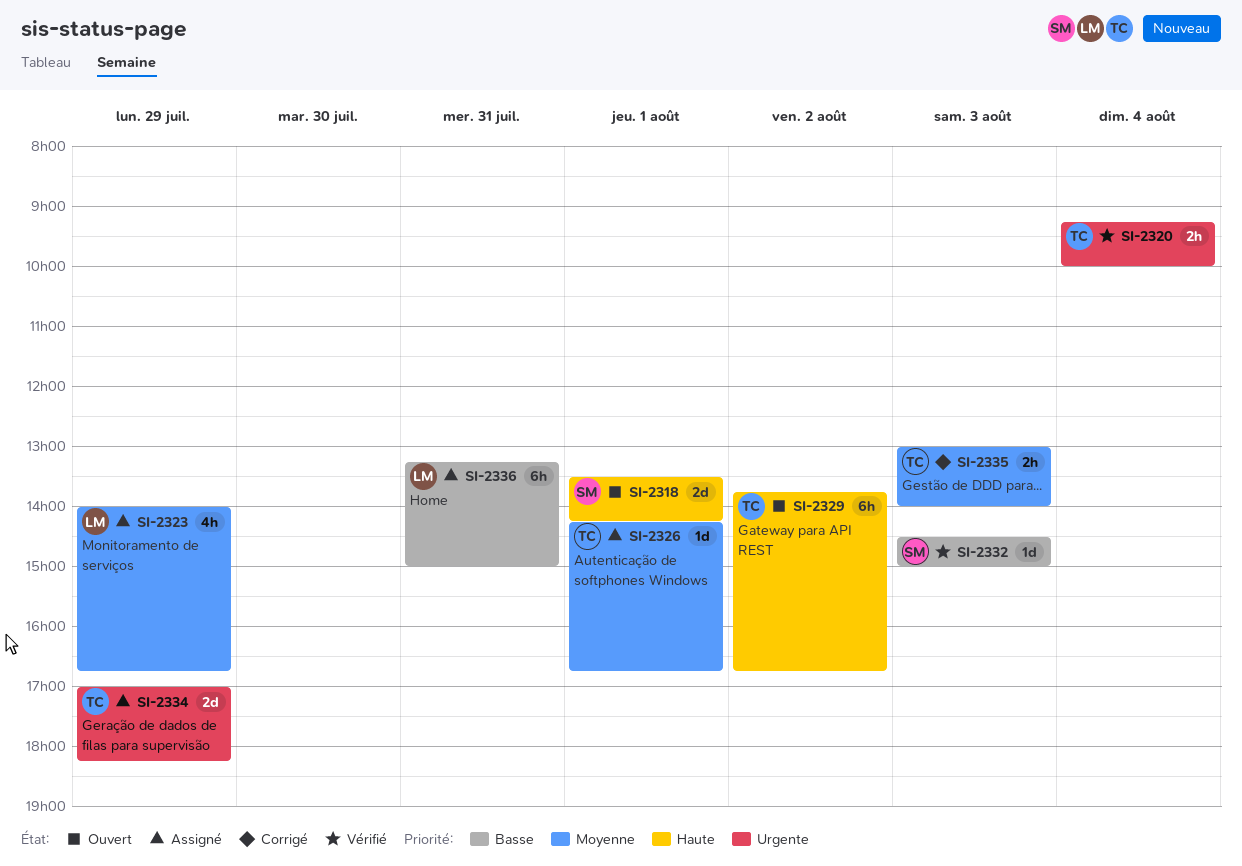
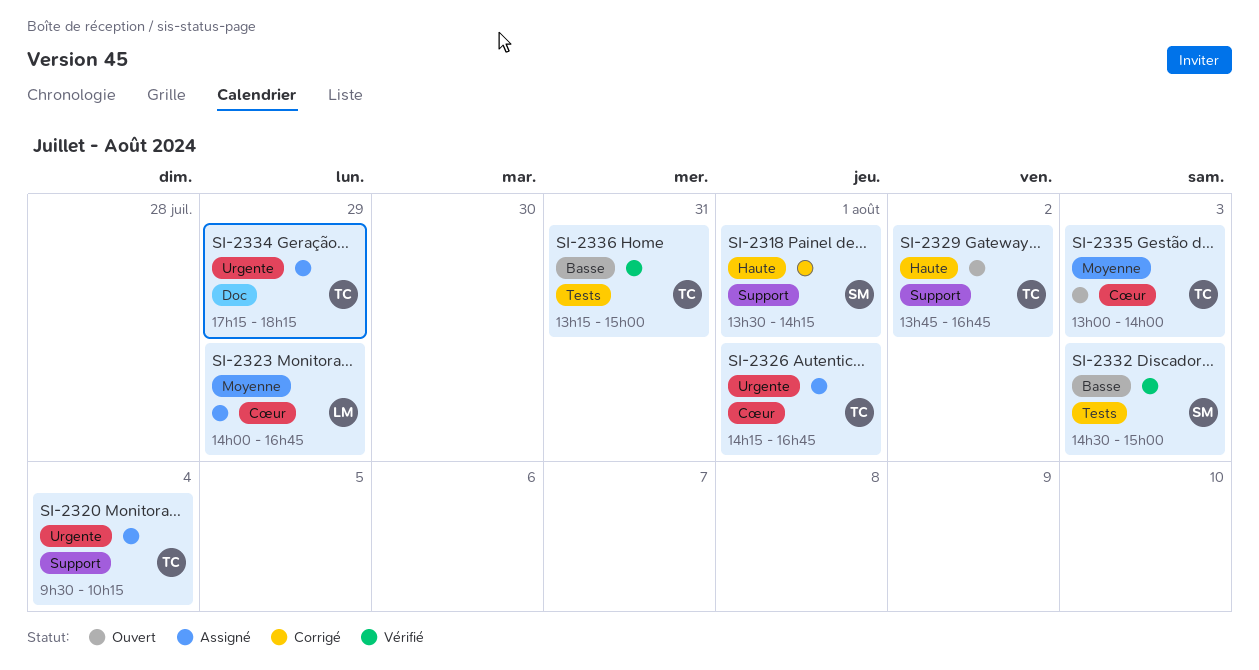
SI-2318, status: Ouvert -> Corrigé
SI-2320, status: Vérifié -> Assigné
SI-2320, begins: 09:15 -> 09:30
SI-2320, ends: 10:00 -> 10:15
SI-2326, priority: Moyenne -> Urgente
SI-2334, begins: 17:00 -> 17:15
SI-2335, status: Corrigé -> Ouvert
SI-2336, status: Assigné -> Vérifié
SI-2336, owner: LM -> TC

